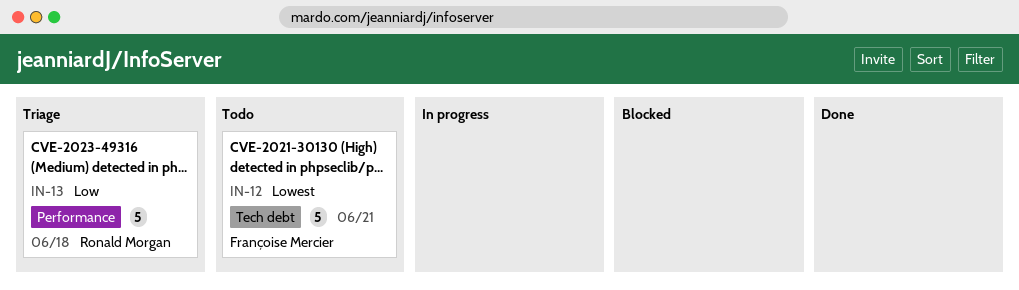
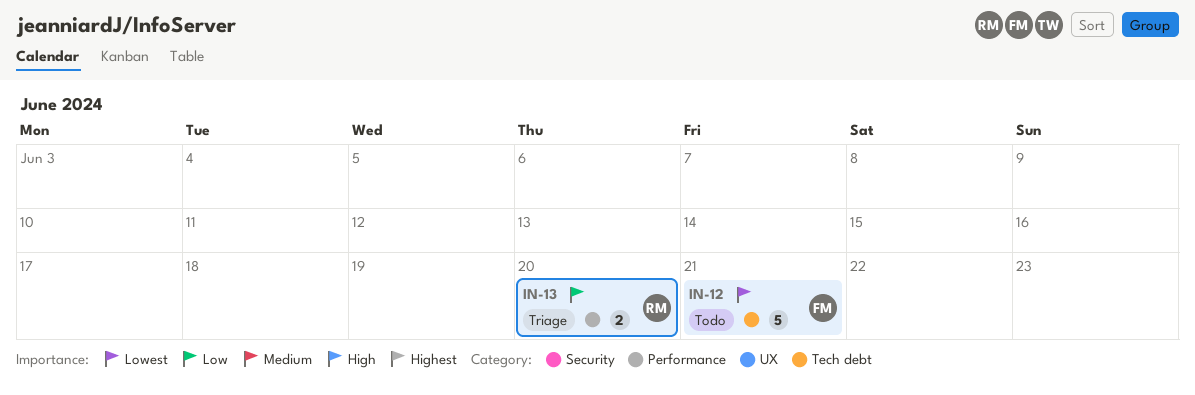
IN-13, estimate: 5 -> 2
IN-13, due: Jun 18 -> Jun 20

